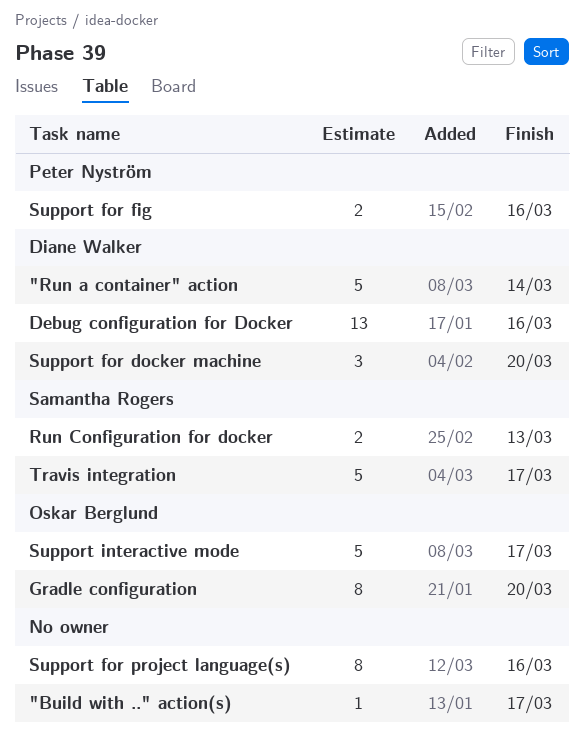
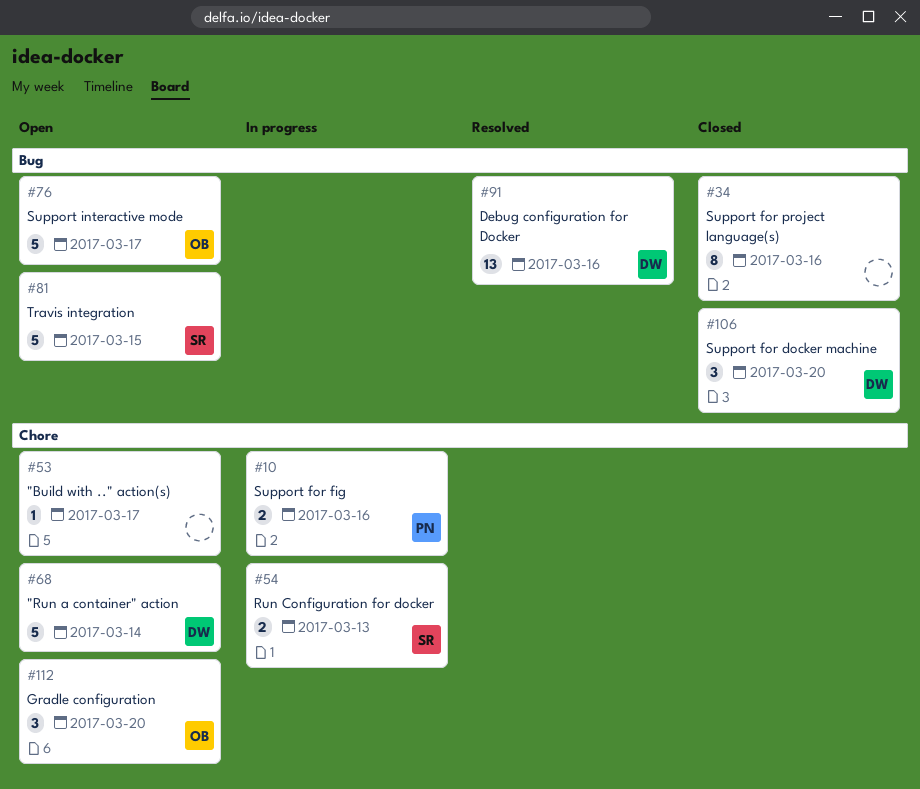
Gradle configuration, estimate: 8 -> 3
Travis integration, due: Mar 17 -> Mar 15

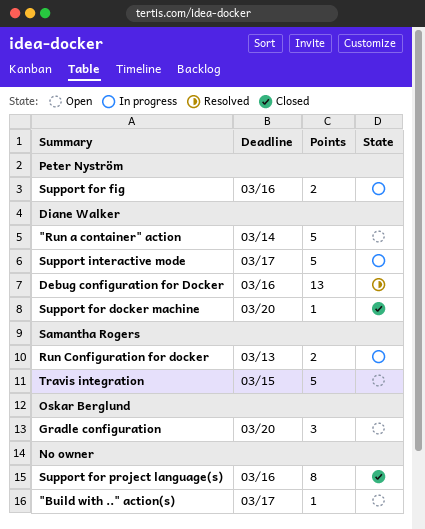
Support for docker machine, estimate: 3 -> 1
Support interactive mode, status: Open -> In progress
Support interactive mode, owner: Oskar Berglund -> Diane Walker

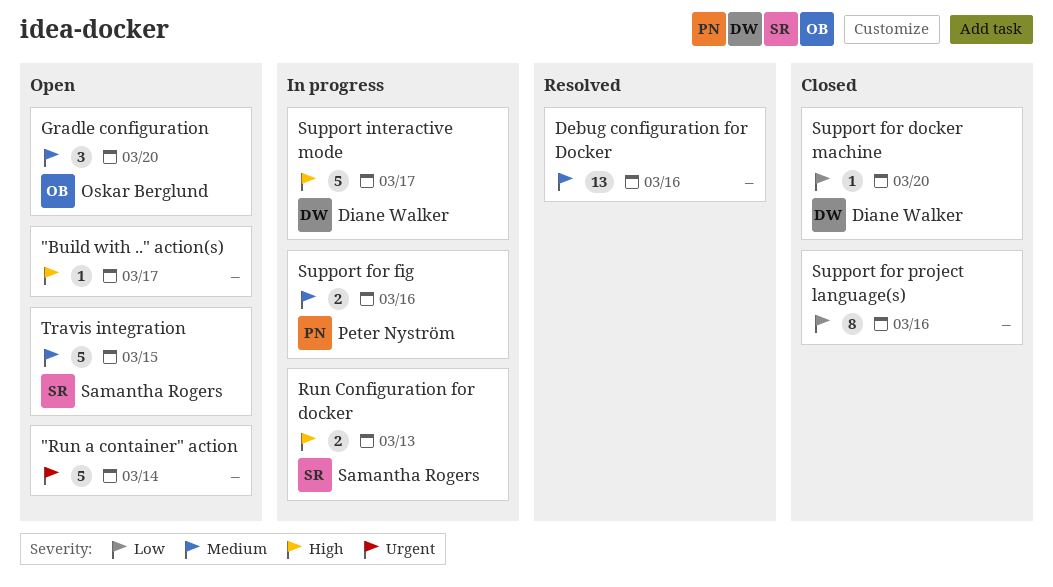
"Run a container" action, owner: Diane Walker -> none
Debug configuration for Docker, owner: Diane Walker -> none

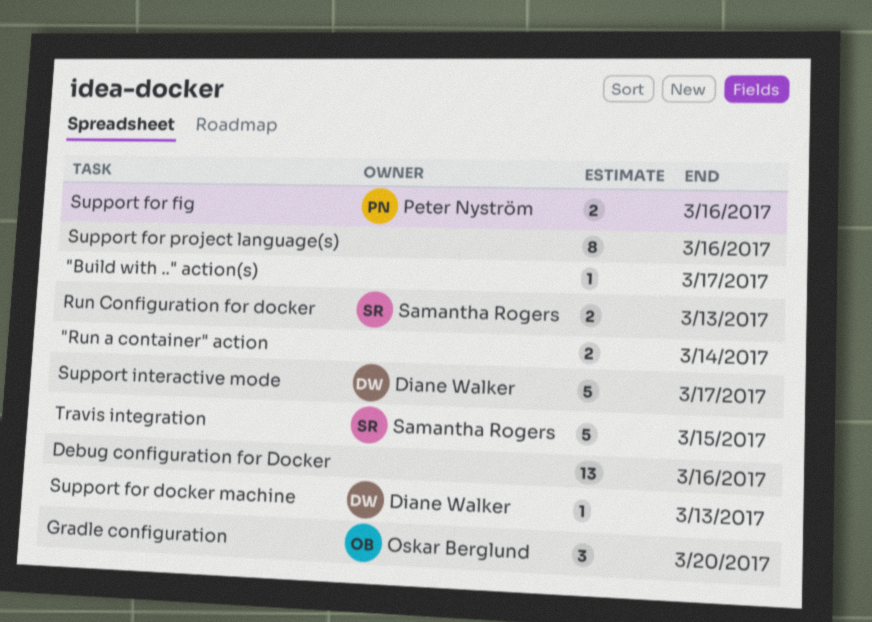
"Run a container" action, estimate: 5 -> 2
Support for docker machine, due: Mar 20 -> Mar 13

